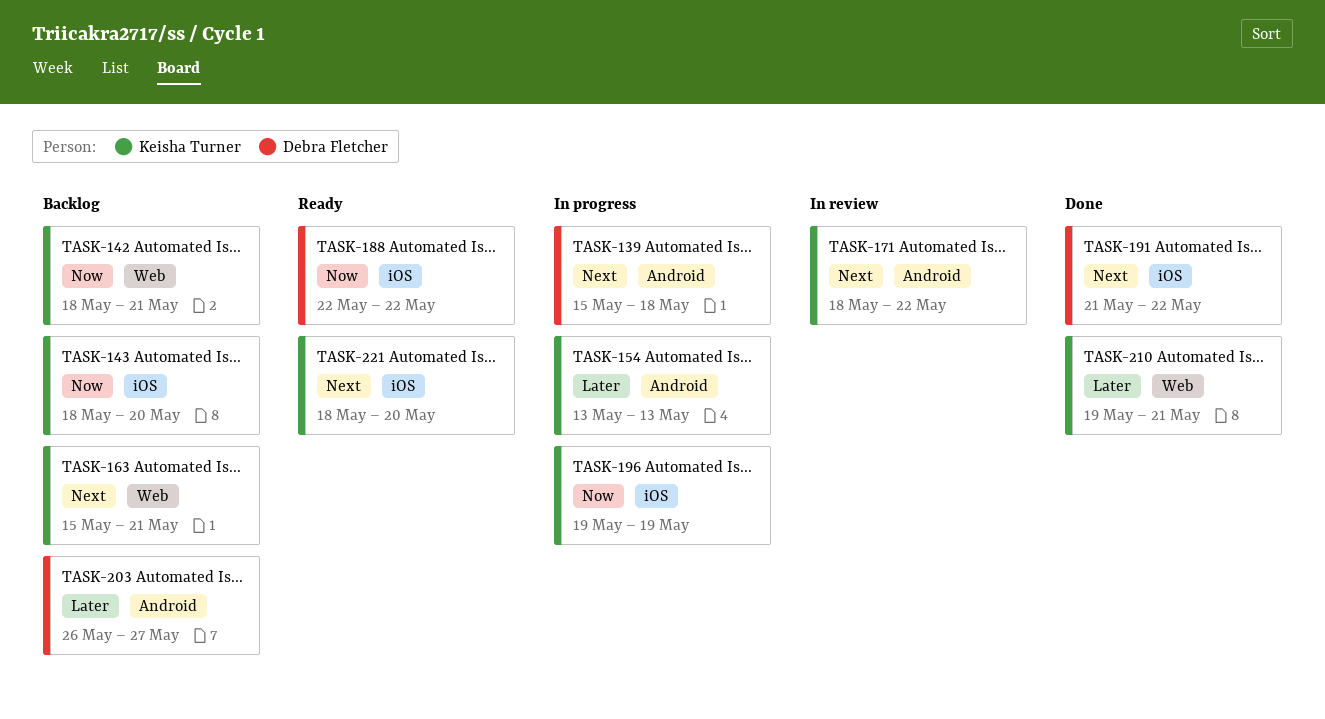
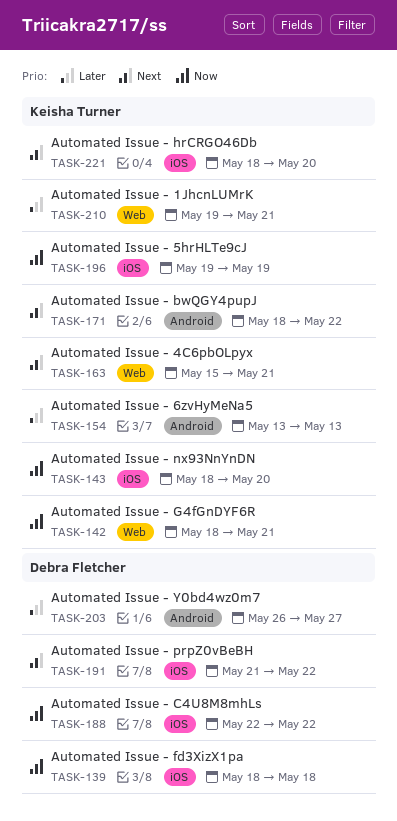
TASK-139, priority: Next -> Now
TASK-139, label: Android -> iOS
TASK-139, start: May 15 -> May 18

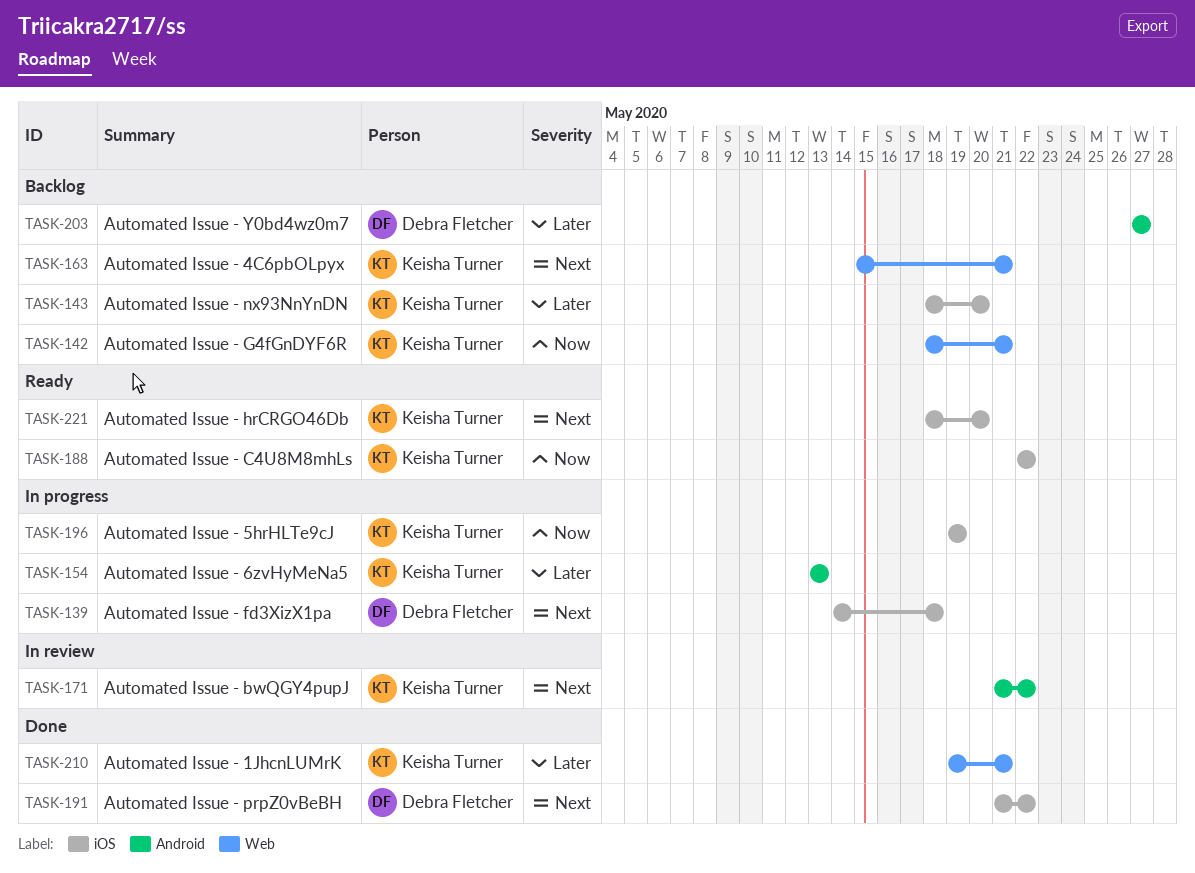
TASK-139, priority: Now -> Next
TASK-139, start: May 18 -> May 14
TASK-143, priority: Now -> Later
TASK-171, start: May 18 -> May 21
TASK-188, owner: Debra Fletcher -> Keisha Turner
TASK-203, start: May 26 -> May 27

